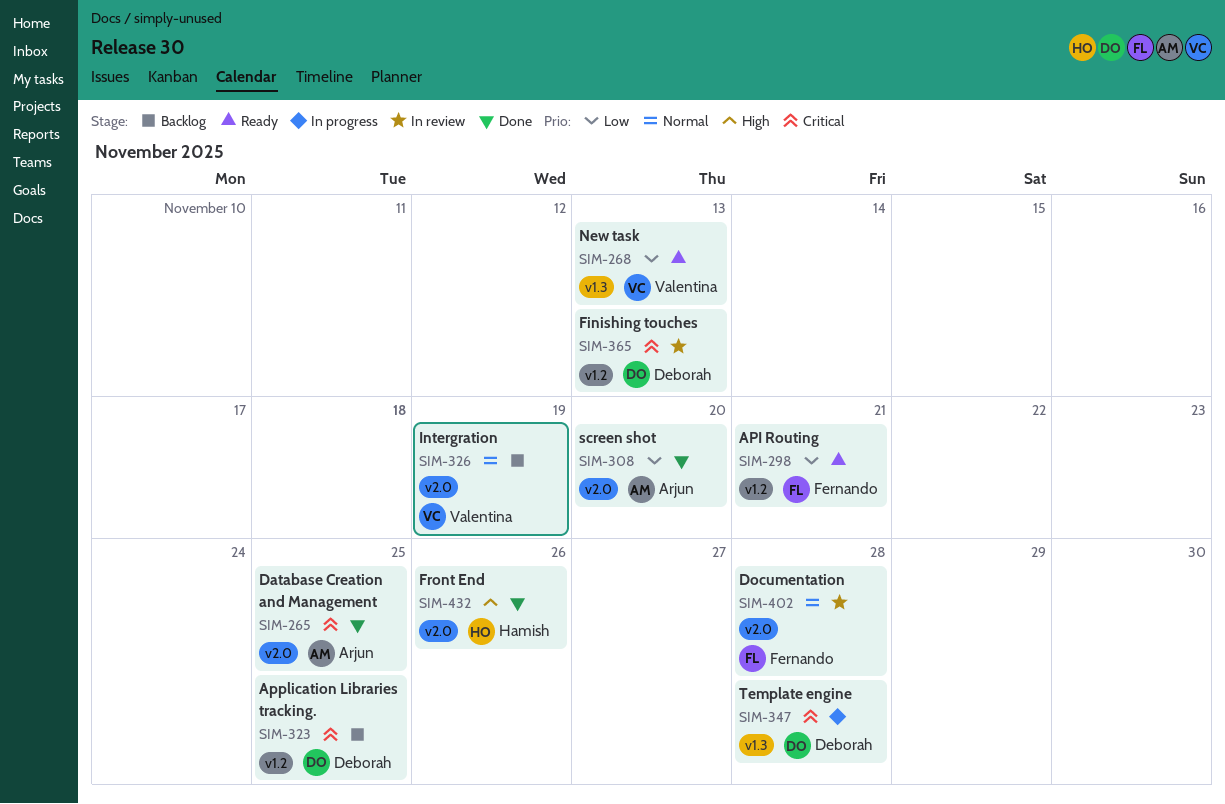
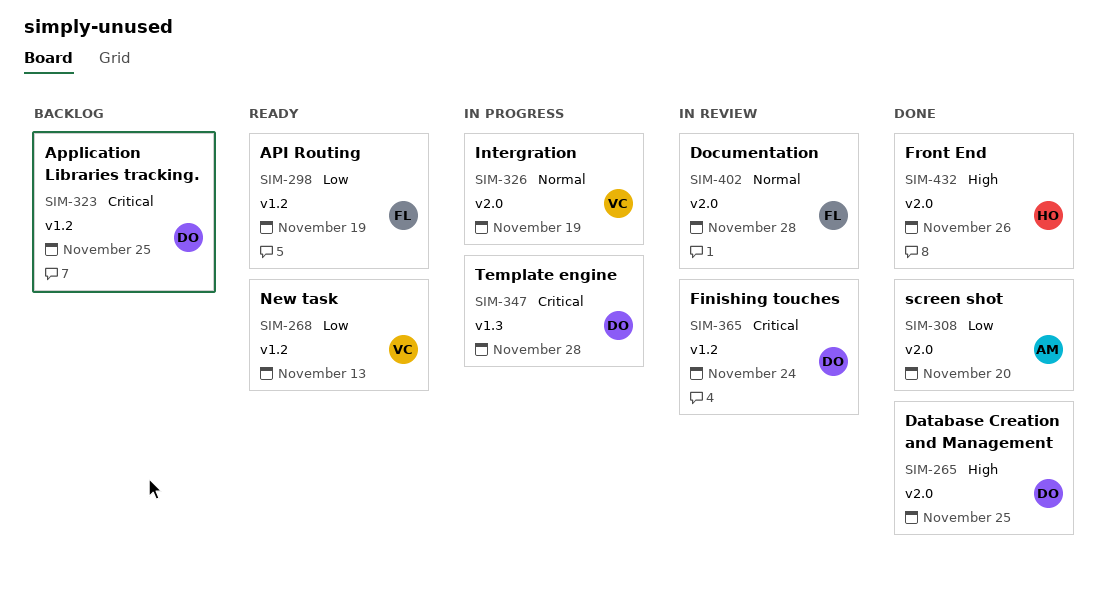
SIM-265, owner: Arjun -> Deborah
SIM-265, priority: Critical -> High
SIM-268, label: v1.3 -> v1.2
SIM-298, due: Nov 21 -> Nov 19
SIM-326, status: Backlog -> In progress
SIM-365, due: Nov 13 -> Nov 24

